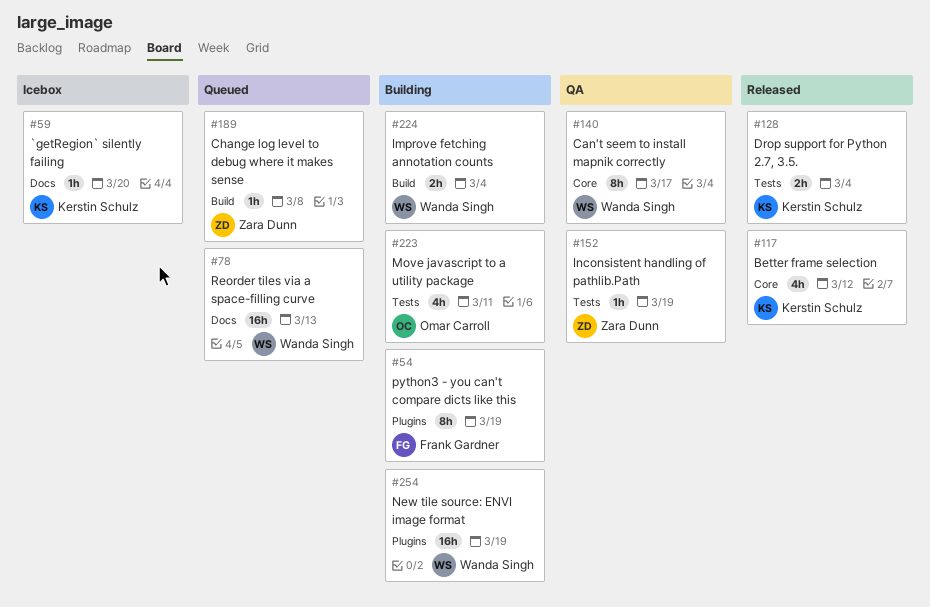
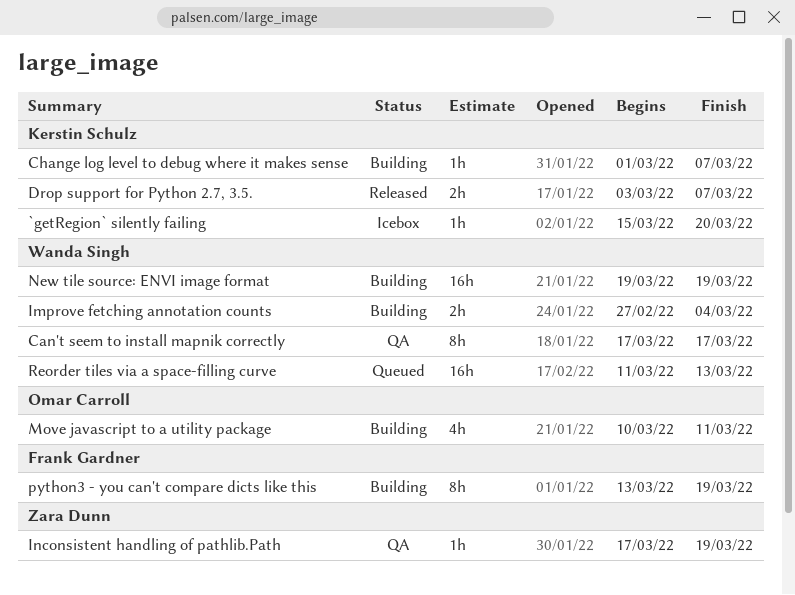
Better frame selection: present -> none
Change log level to debug where it makes sense, status: Queued -> Building
Change log level to debug where it makes sense, owner: Zara Dunn -> Kerstin Schulz
Change log level to debug where it makes sense, due: Mar 8 -> Mar 7
Drop support for Python 2.7, 3.5., due: Mar 4 -> Mar 7

